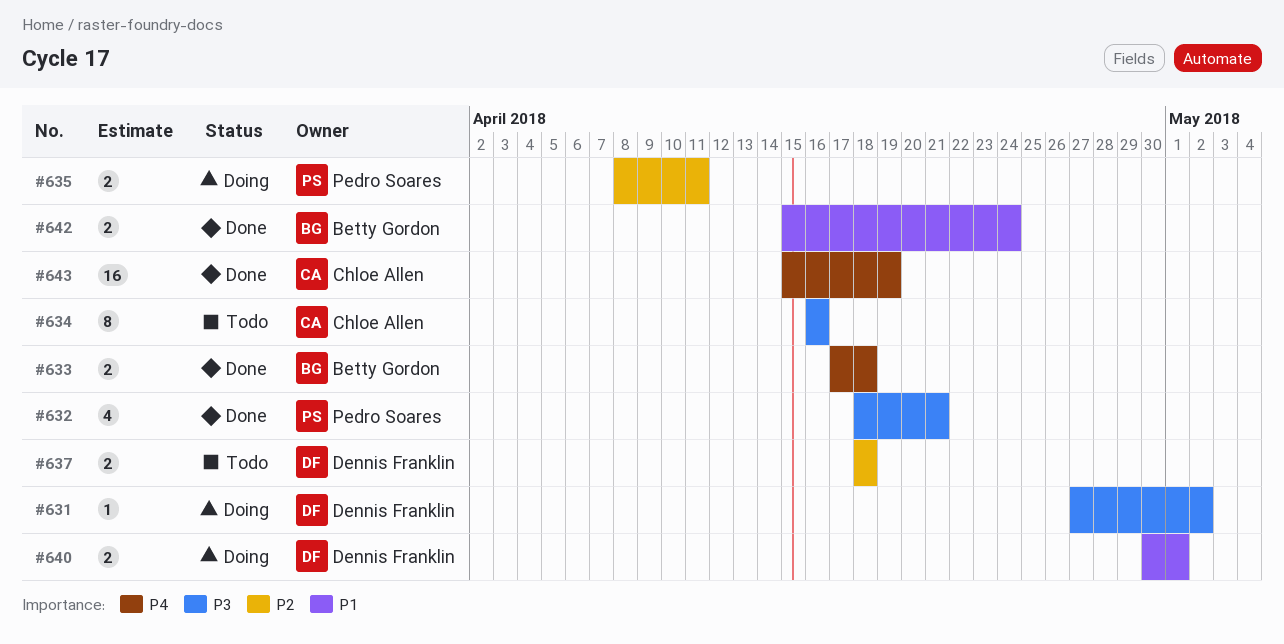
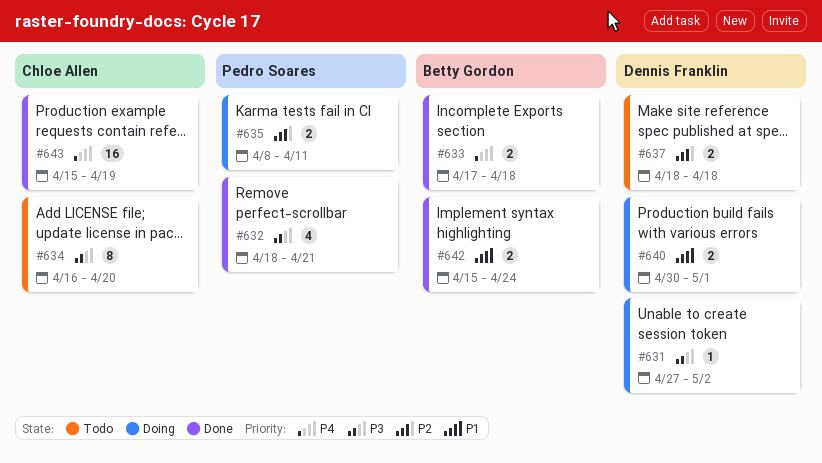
#634, due: Apr 16 -> Apr 20

